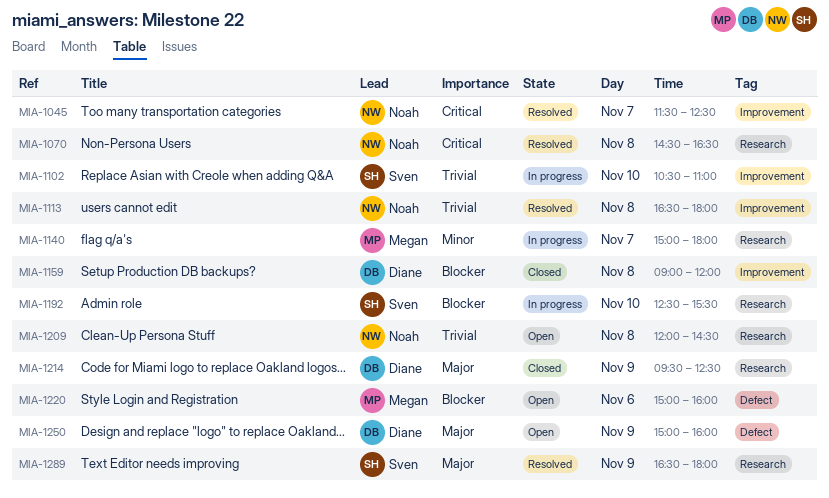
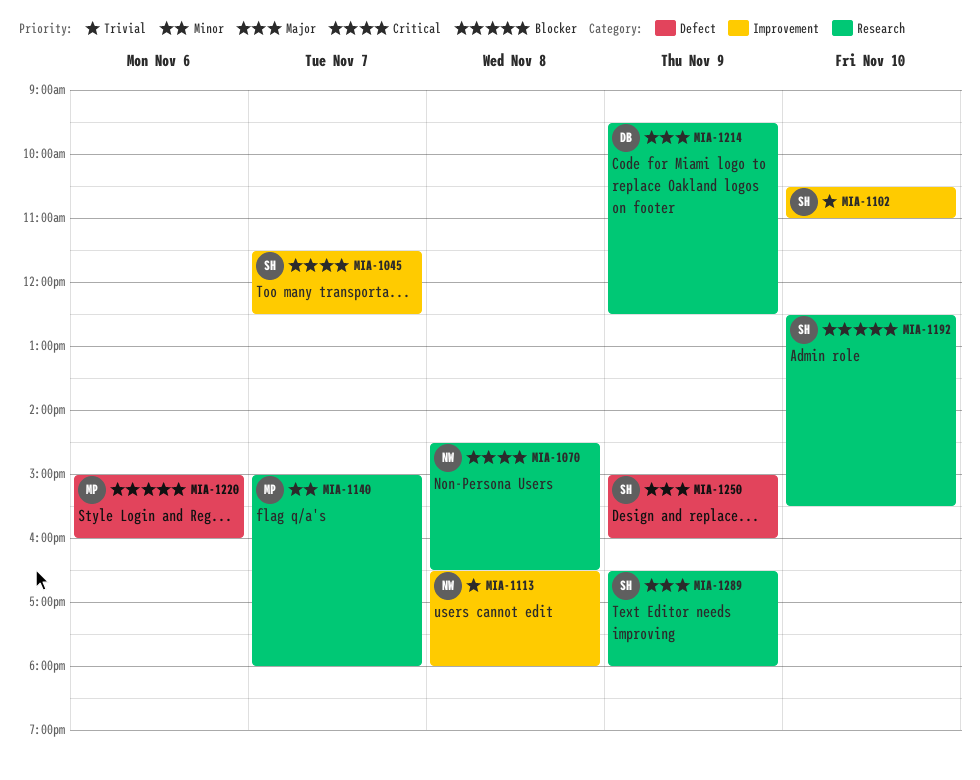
MIA-1045, owner: Noah -> Sven
MIA-1159: present -> none
MIA-1209: present -> none
MIA-1250, owner: Diane -> Sven

